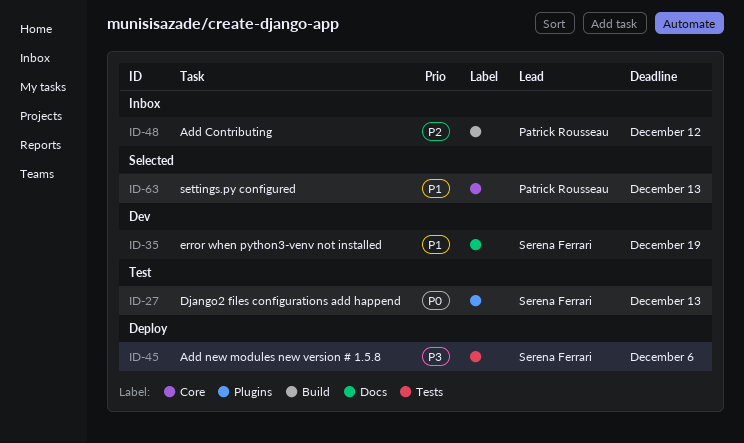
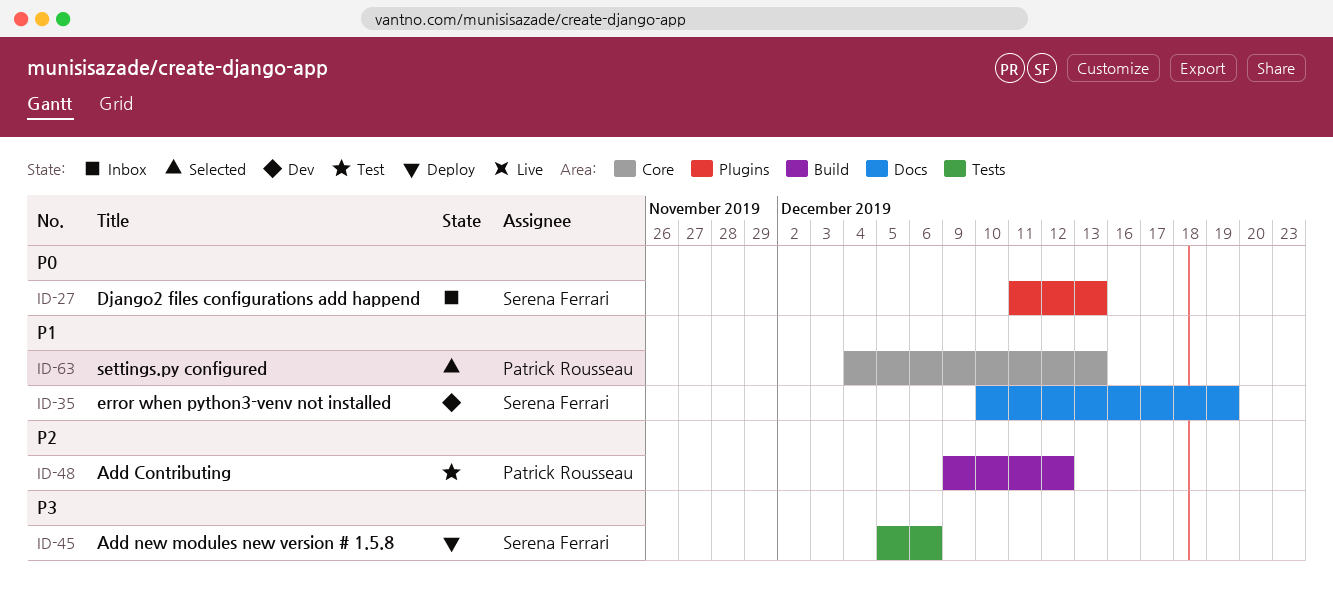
ID-27, status: Test -> Inbox
ID-48, status: Inbox -> Test

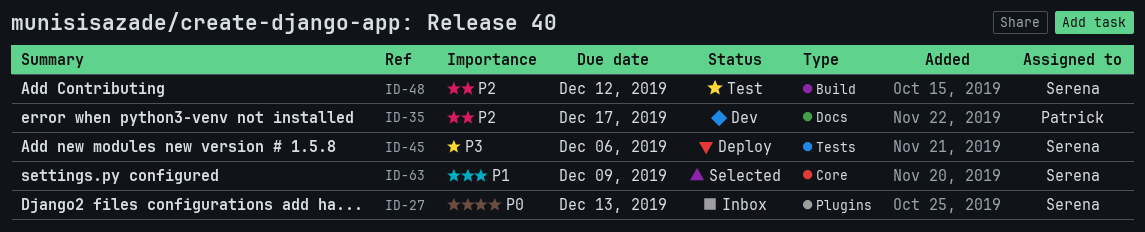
ID-35, owner: Serena Ferrari -> Patrick Rousseau
ID-35, priority: P1 -> P2
ID-35, due: Dec 19 -> Dec 17
ID-48, owner: Patrick Rousseau -> Serena Ferrari
ID-63, owner: Patrick Rousseau -> Serena Ferrari
ID-63, due: Dec 13 -> Dec 9

